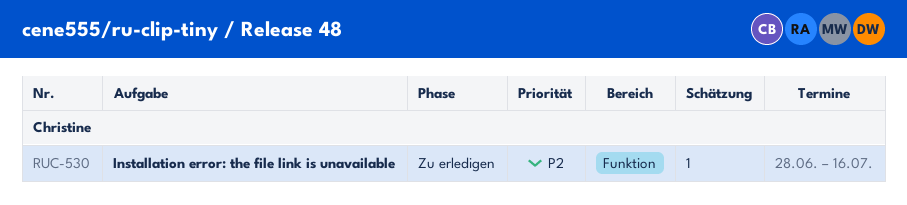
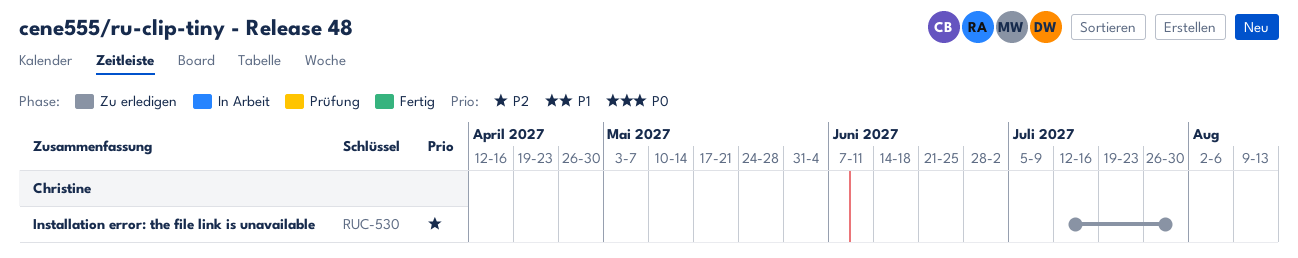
RUC-530, start: Jun 28 -> Jul 12
RUC-530, due: Jul 16 -> Jul 30

